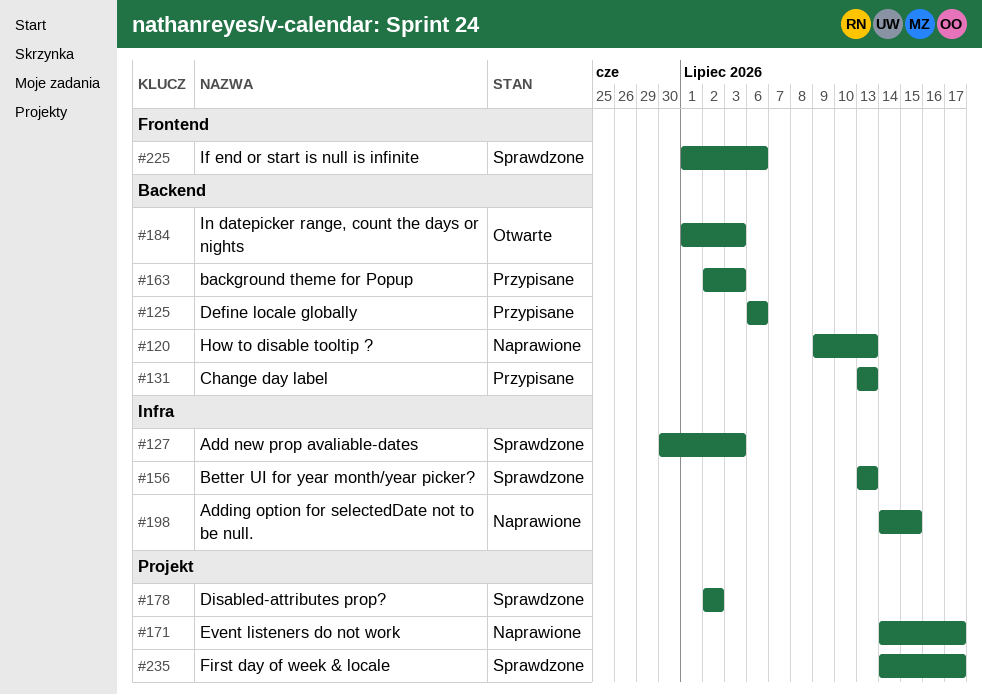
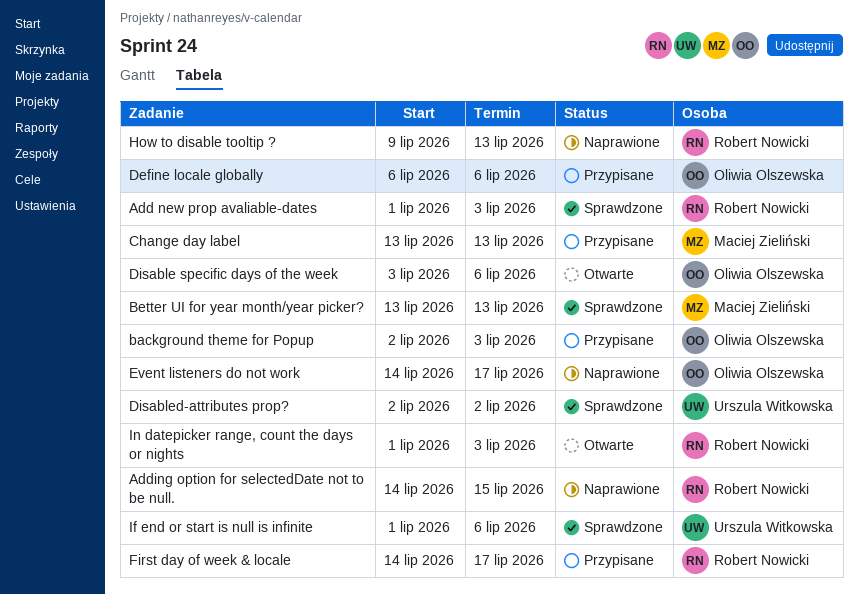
Add new prop avaliable-dates, start: Jun 30 -> Jul 1
Disable specific days of the week: none -> present
First day of week & locale, status: Sprawdzone -> Przypisane

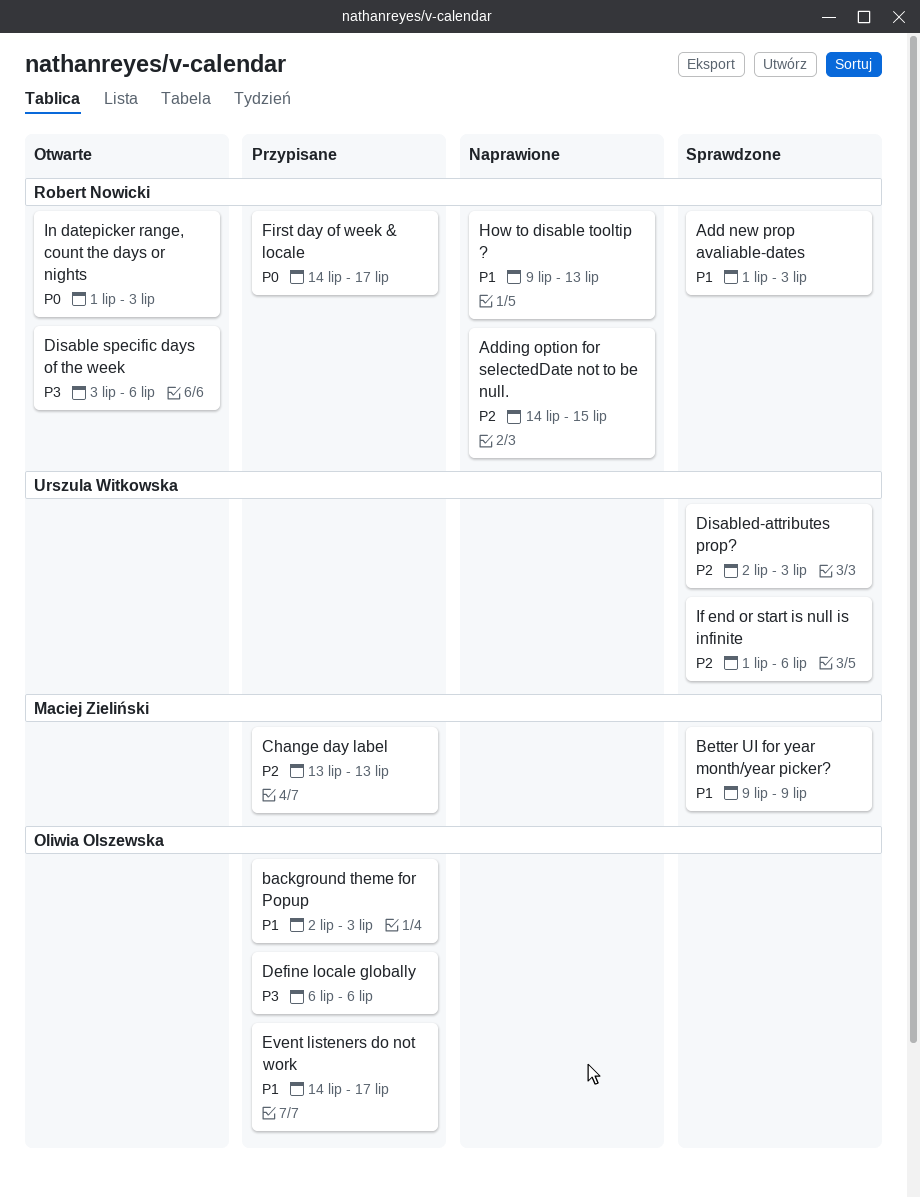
Better UI for year month/year picker?, start: Jul 13 -> Jul 9
Better UI for year month/year picker?, due: Jul 13 -> Jul 9
Disable specific days of the week, owner: Oliwia Olszewska -> Robert Nowicki
Disabled-attributes prop?, due: Jul 2 -> Jul 3
Event listeners do not work, status: Naprawione -> Przypisane

